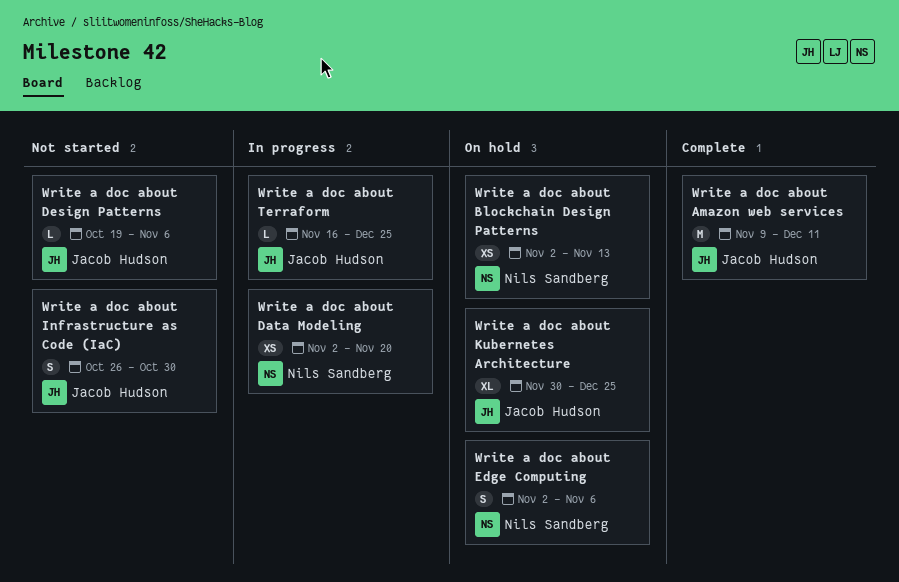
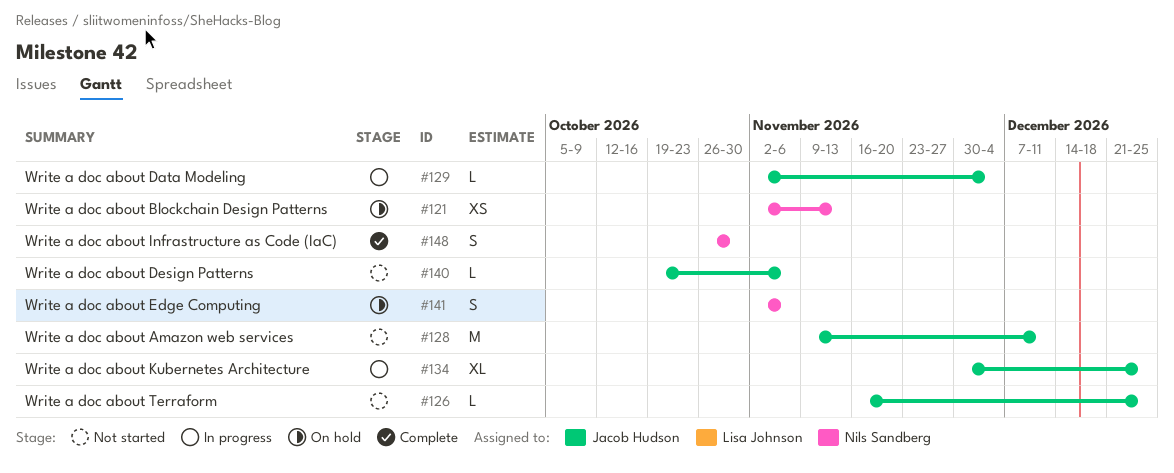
Write a doc about Amazon web services, status: Complete -> Not started
Write a doc about Data Modeling, owner: Nils Sandberg -> Jacob Hudson
Write a doc about Data Modeling, estimate: XS -> L
Write a doc about Data Modeling, due: Nov 20 -> Dec 4
Write a doc about Infrastructure as Code (IaC), status: Not started -> Complete
Write a doc about Infrastructure as Code (IaC), owner: Jacob Hudson -> Nils Sandberg
Write a doc about Kubernetes Architecture, status: On hold -> In progress
Write a doc about Terraform, status: In progress -> Not started

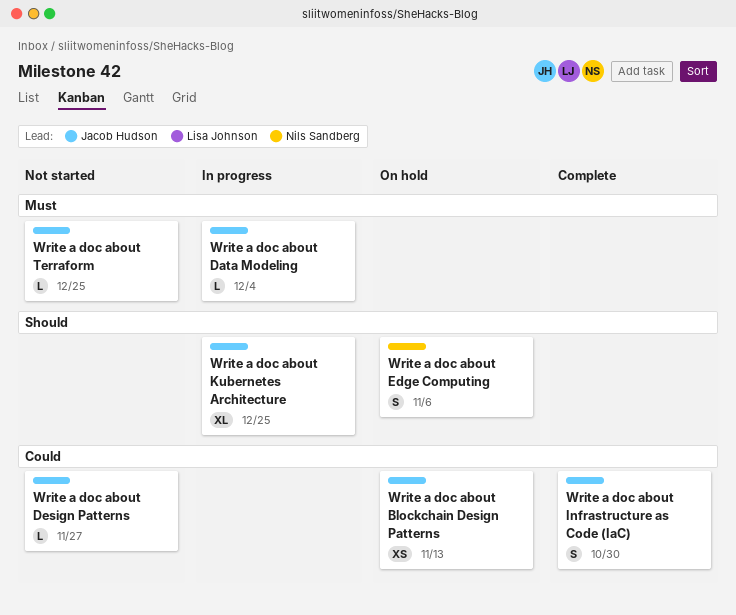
Write a doc about Amazon web services: present -> none
Write a doc about Blockchain Design Patterns, owner: Nils Sandberg -> Jacob Hudson
Write a doc about Design Patterns, due: Nov 6 -> Nov 27
Write a doc about Infrastructure as Code (IaC), owner: Nils Sandberg -> Jacob Hudson

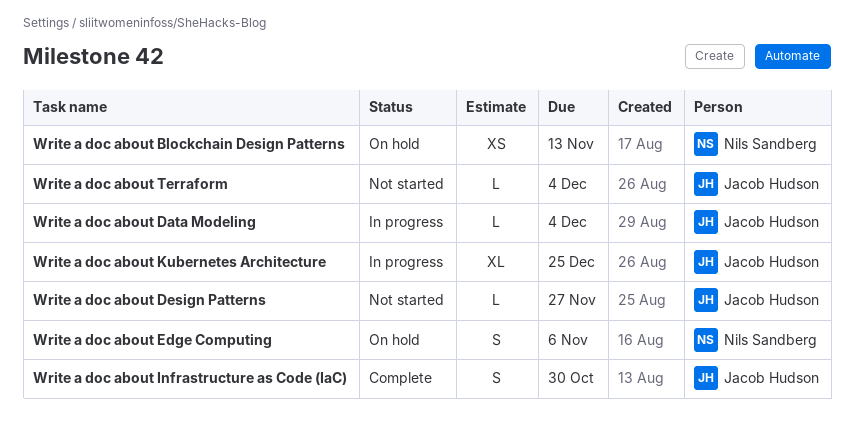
Write a doc about Blockchain Design Patterns, owner: Jacob Hudson -> Nils Sandberg
Write a doc about Terraform, due: Dec 25 -> Dec 4

